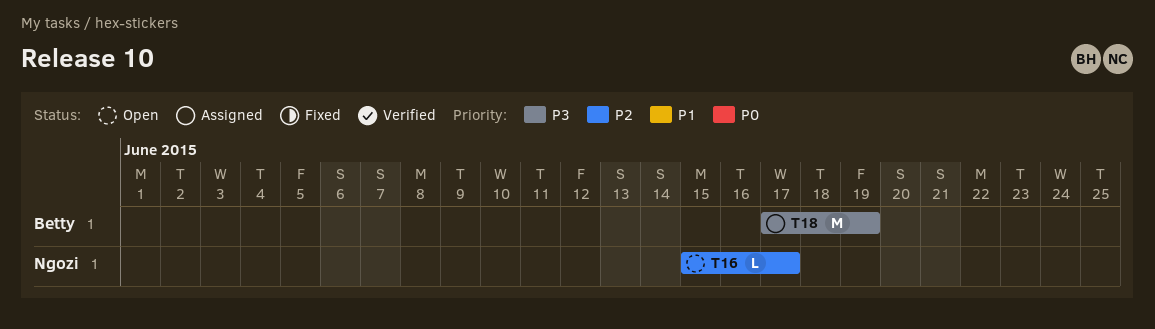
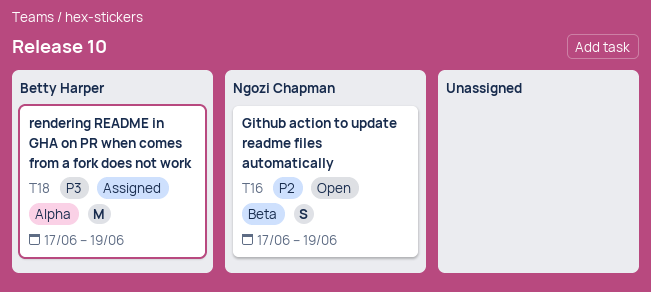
T16, estimate: L -> S
T16, start: Jun 15 -> Jun 17
T16, due: Jun 17 -> Jun 19

